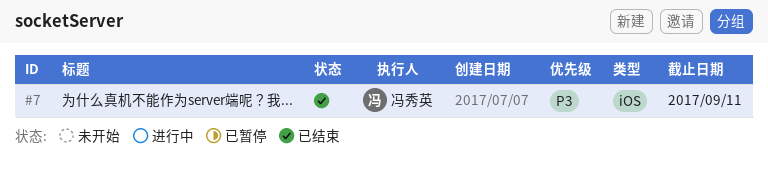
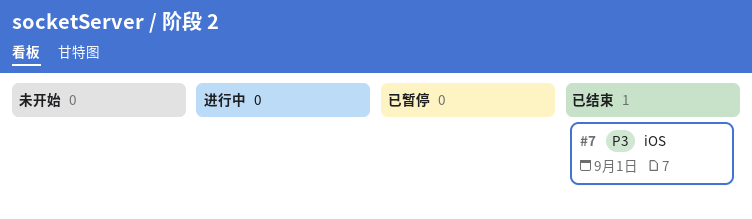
#7, due: Sep 11 -> Sep 1

